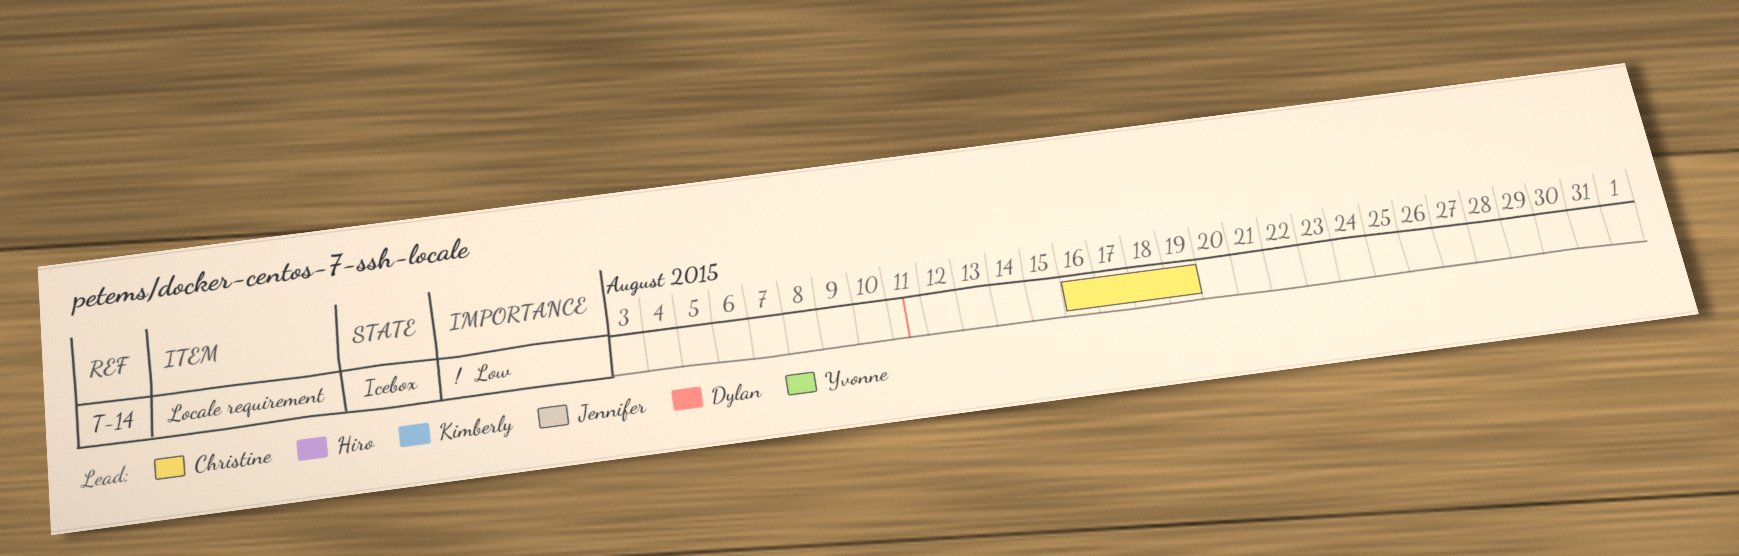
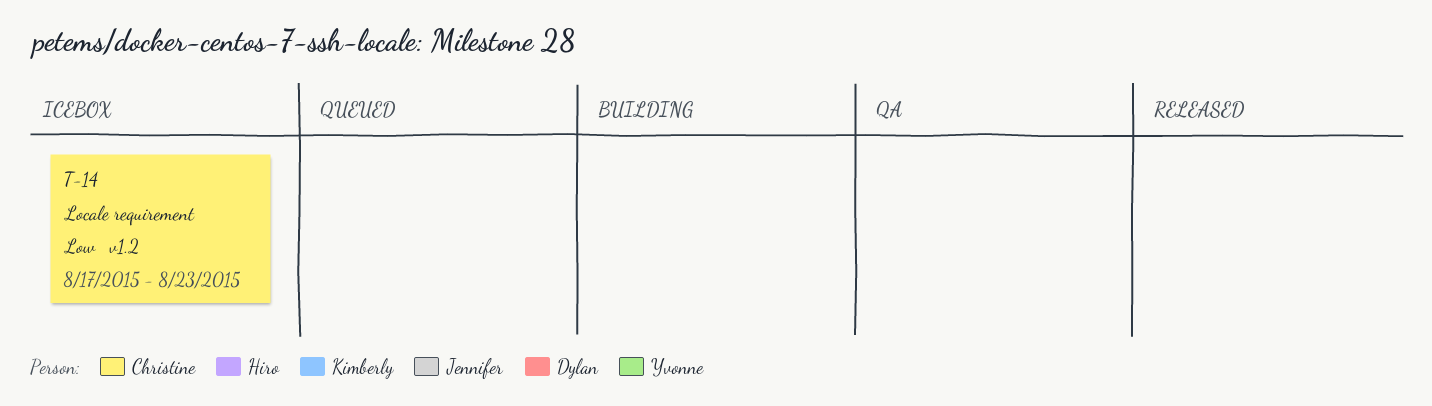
T-14, start: Aug 16 -> Aug 17
T-14, due: Aug 19 -> Aug 23

